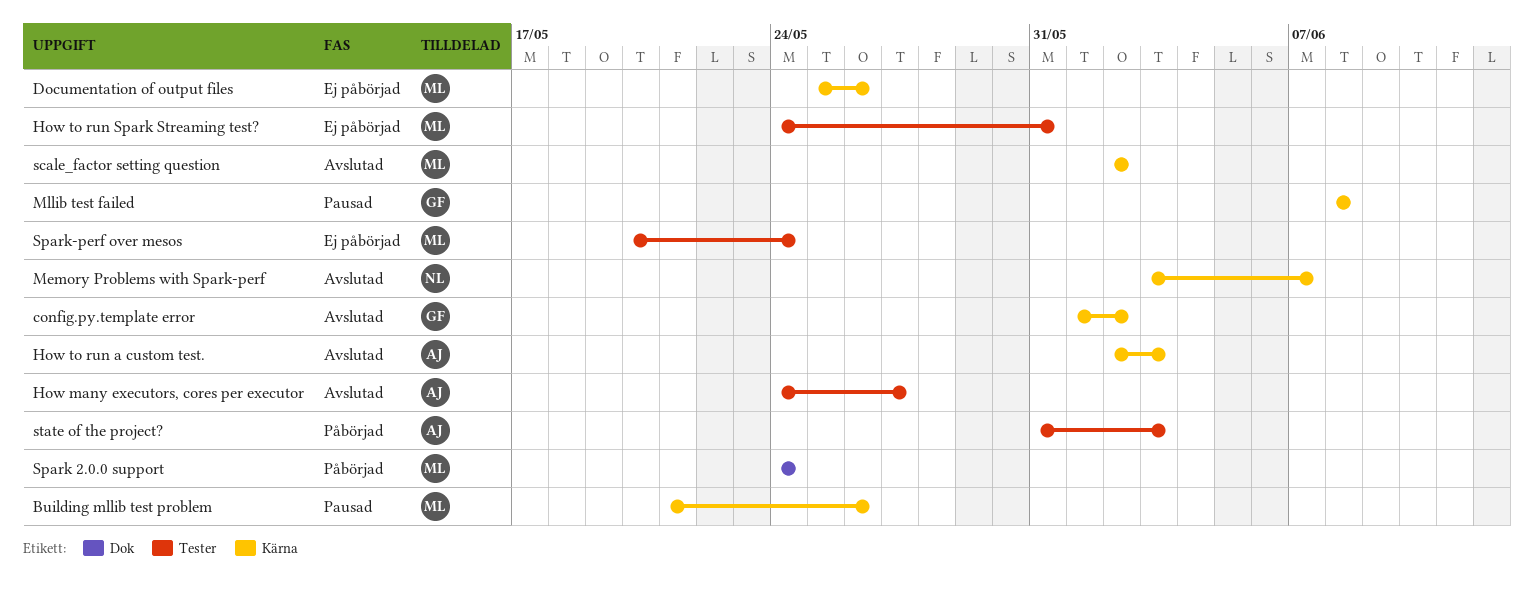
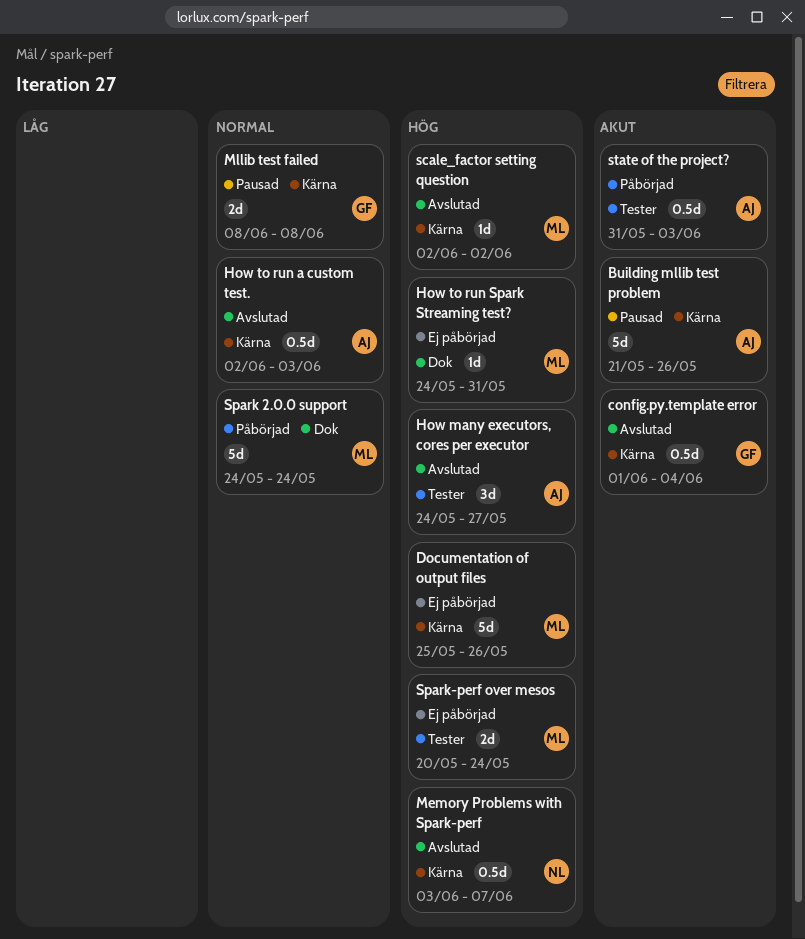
Building mllib test problem, owner: ML -> AJ
config.py.template error, due: Jun 2 -> Jun 4
How to run Spark Streaming test?, label: Tester -> Dok

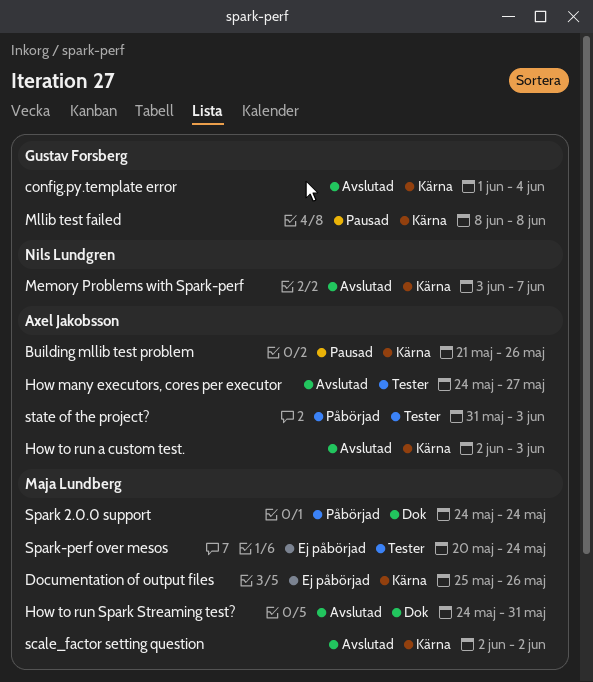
How to run Spark Streaming test?, status: Ej påbörjad -> Avslutad

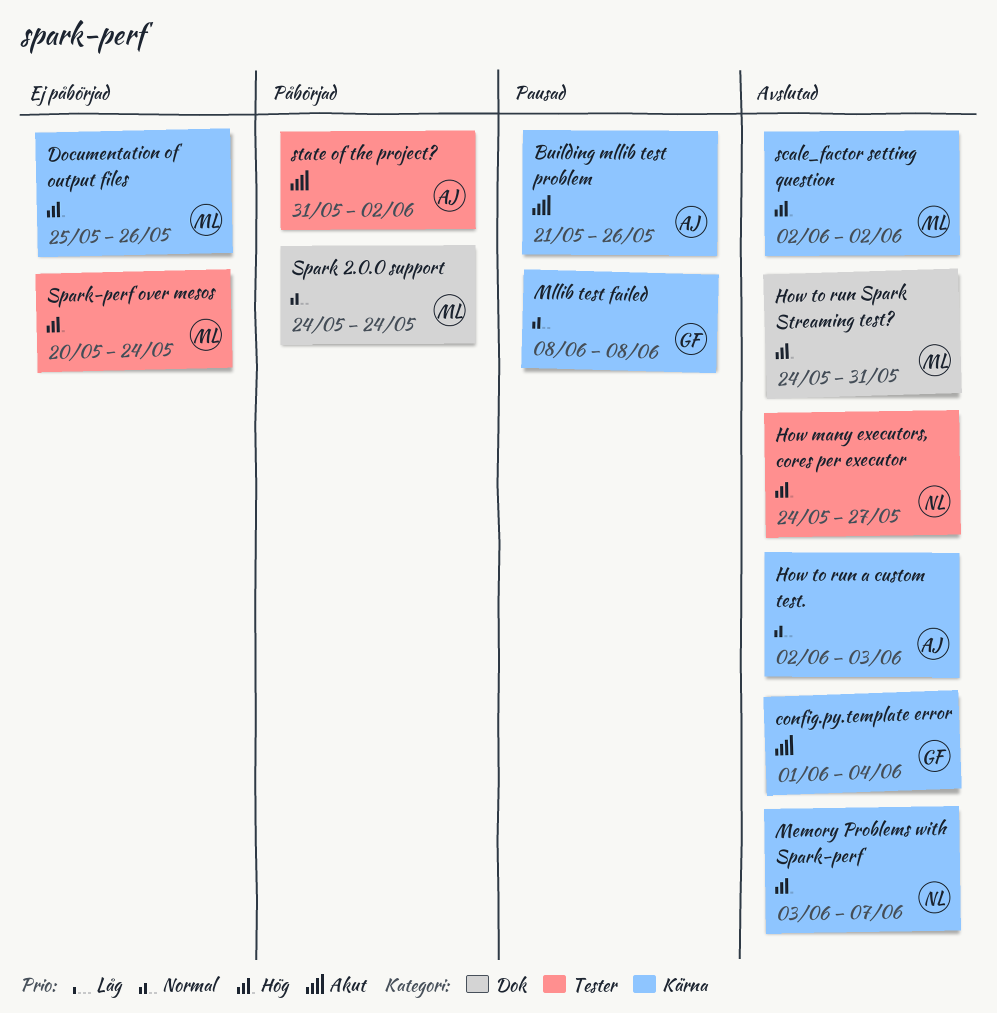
How many executors, cores per executor, owner: Axel Jakobsson -> Nils Lundgren
state of the project?, due: Jun 3 -> Jun 2

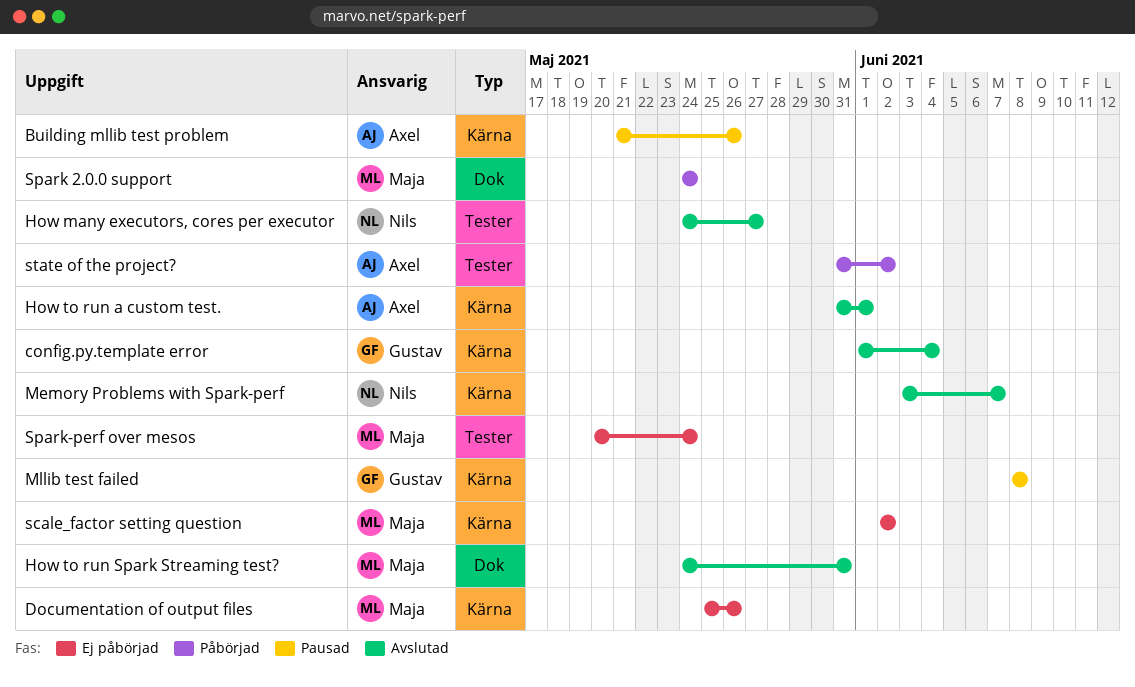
How to run a custom test., start: Jun 2 -> May 31
How to run a custom test., due: Jun 3 -> Jun 1
scale_factor setting question, status: Avslutad -> Ej påbörjad

